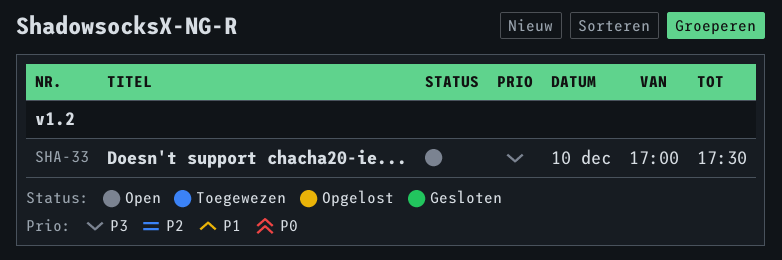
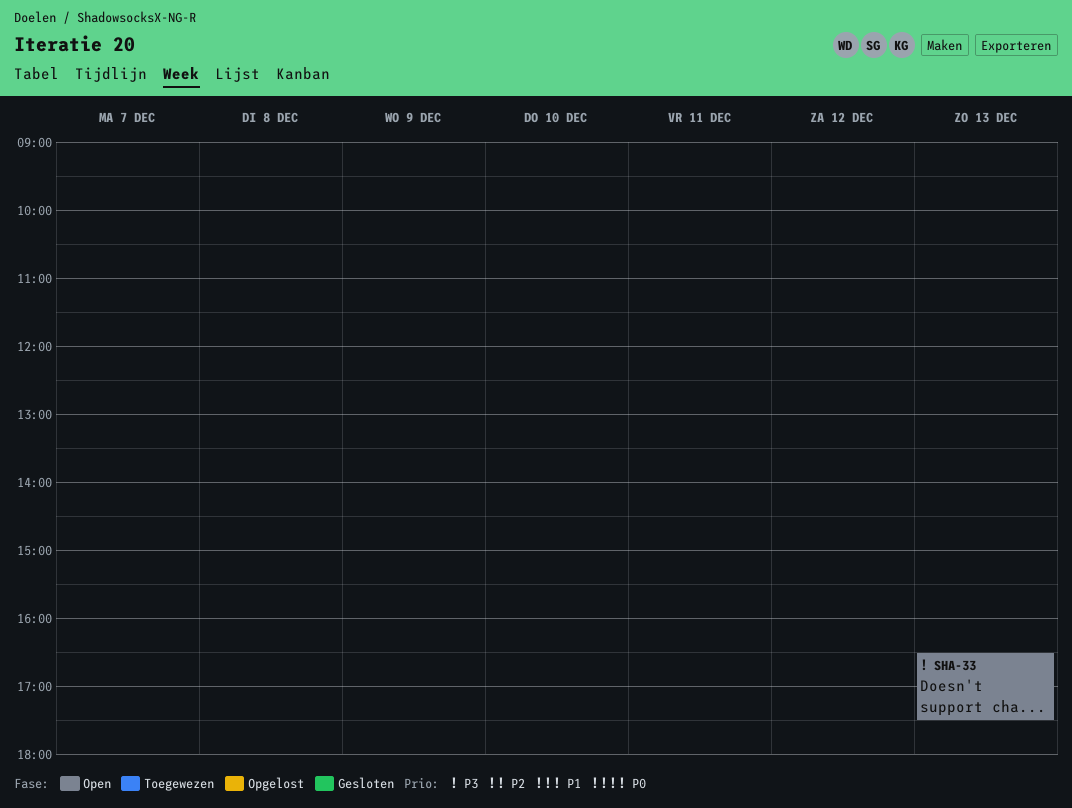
SHA-33, day: Dec 10 -> Dec 13
SHA-33, begins: 17:00 -> 16:30

